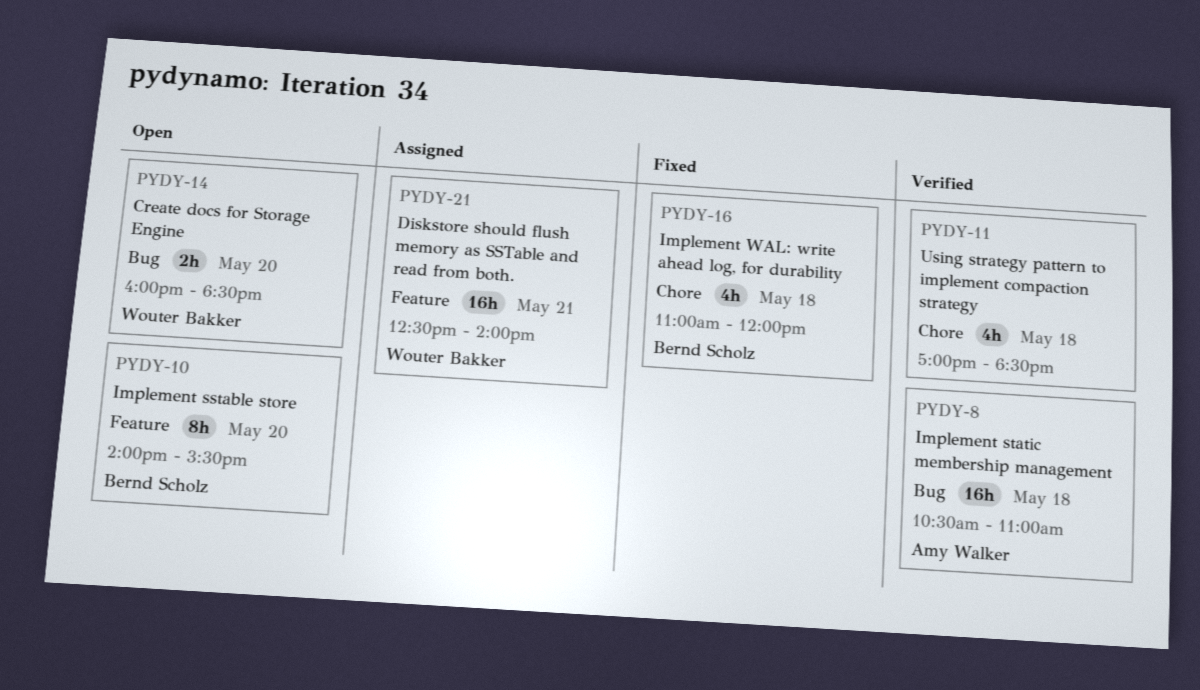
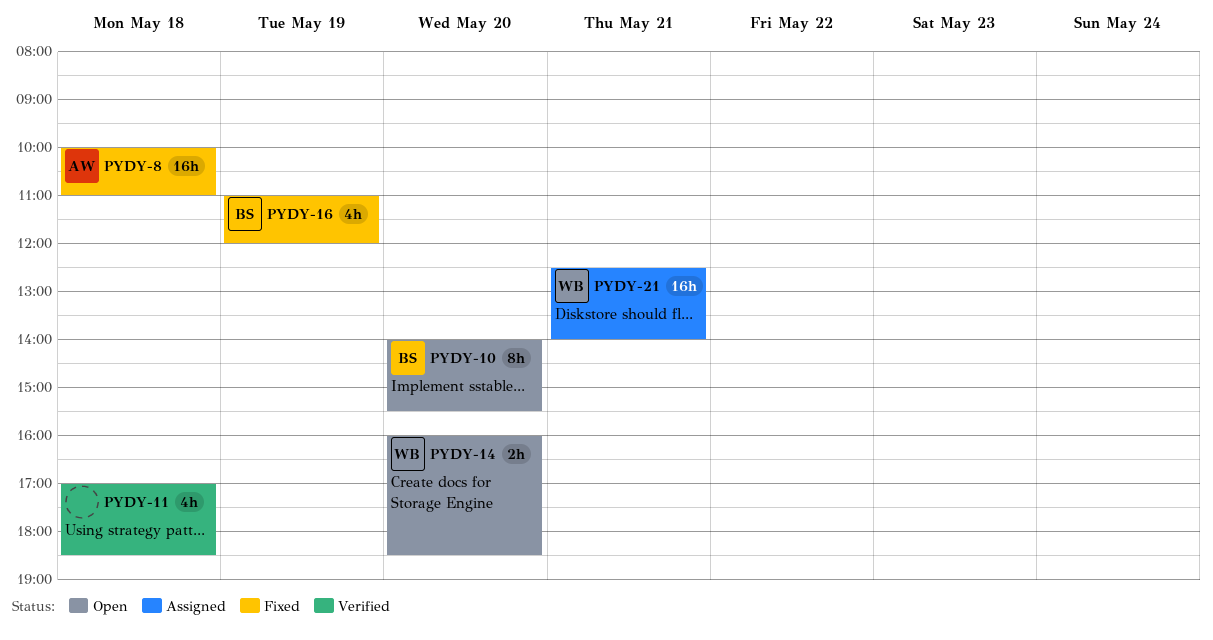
PYDY-8, status: Verified -> Fixed
PYDY-8, begins: 10:30 -> 10:00
PYDY-16, day: May 18 -> May 19

